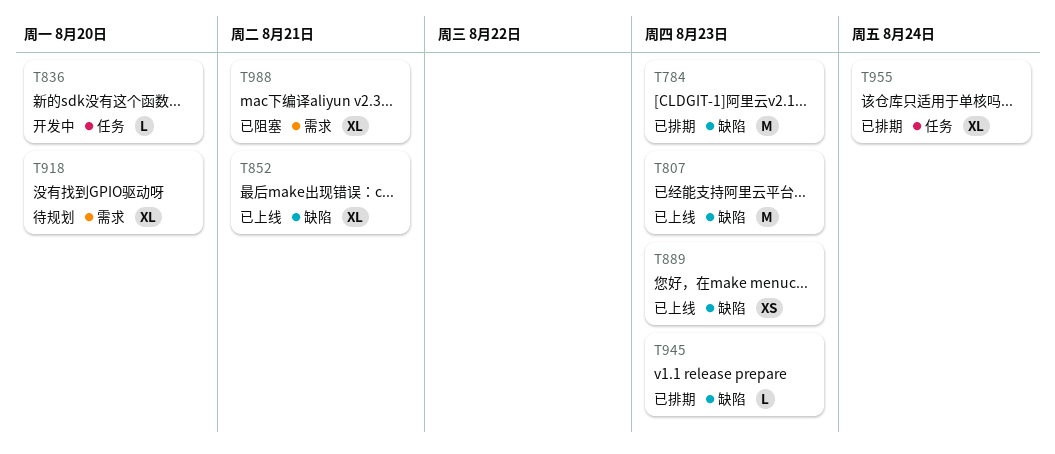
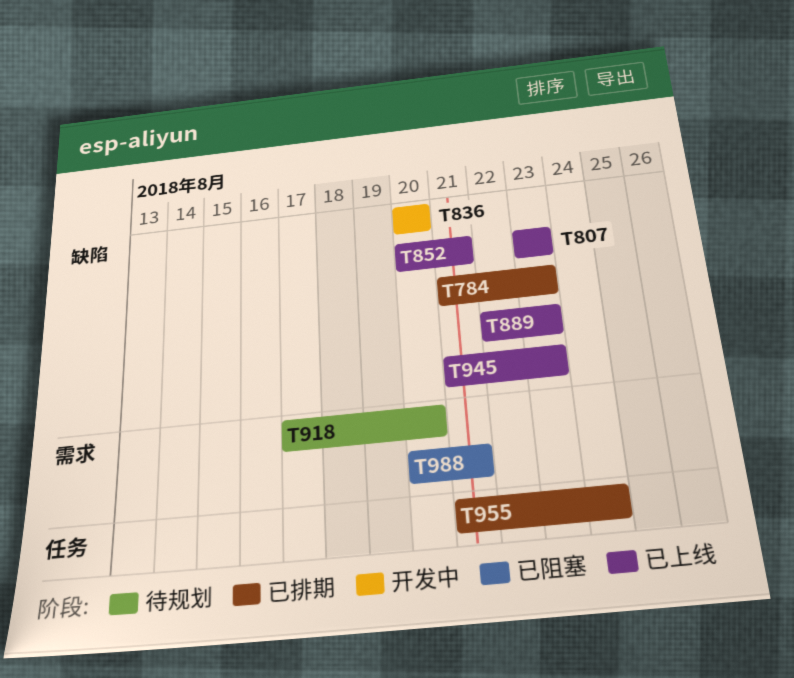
T836, label: 任务 -> 缺陷
T945, status: 已排期 -> 已上线

